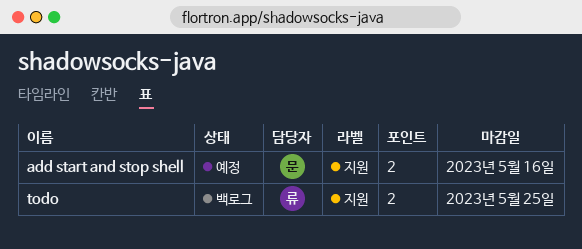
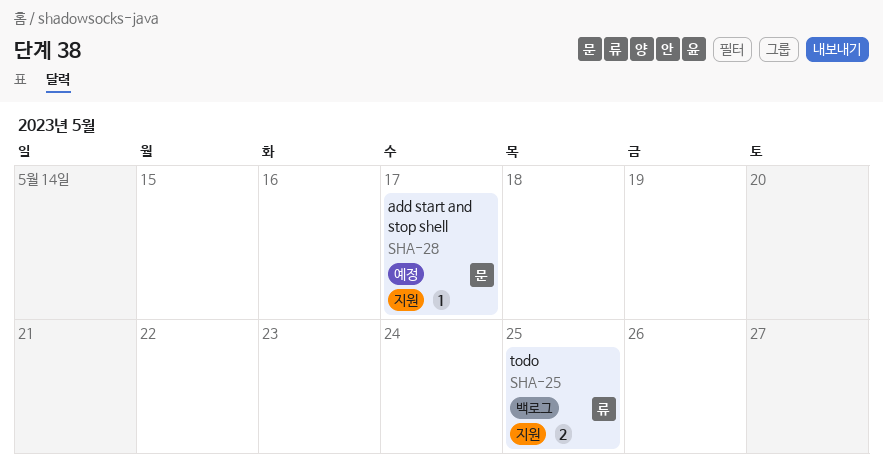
add start and stop shell, estimate: 2 -> 1
add start and stop shell, due: May 16 -> May 17

